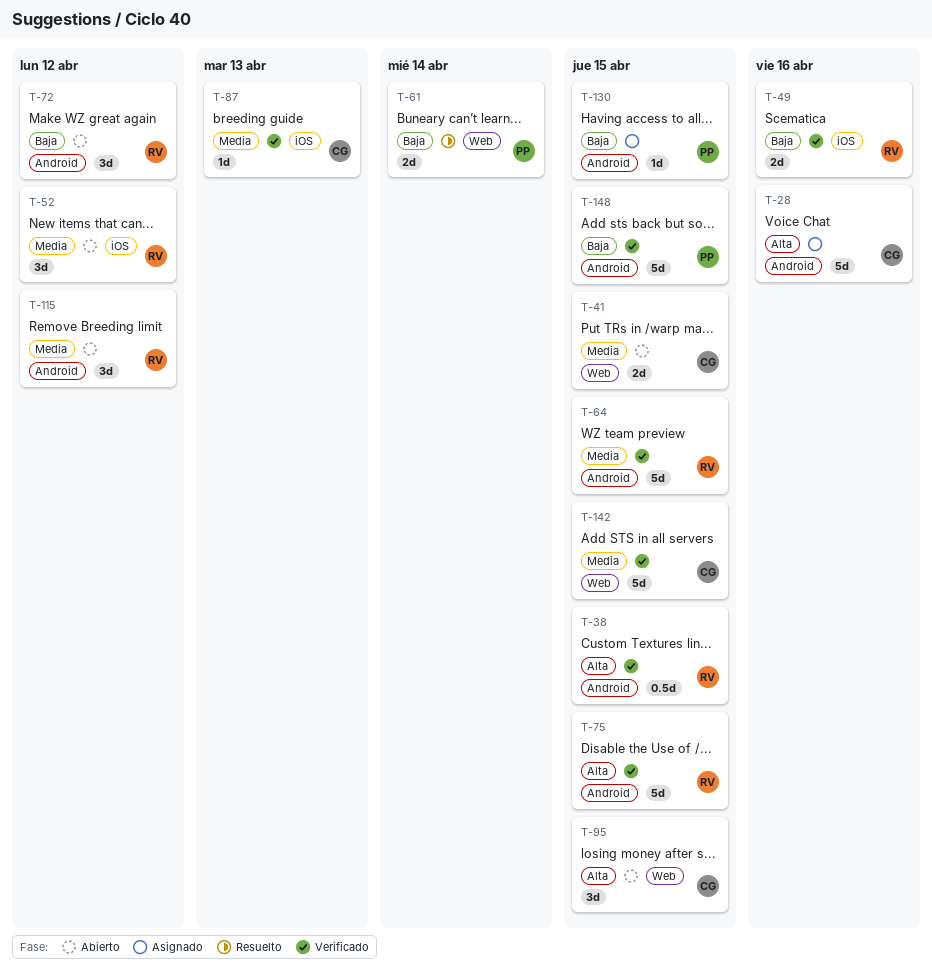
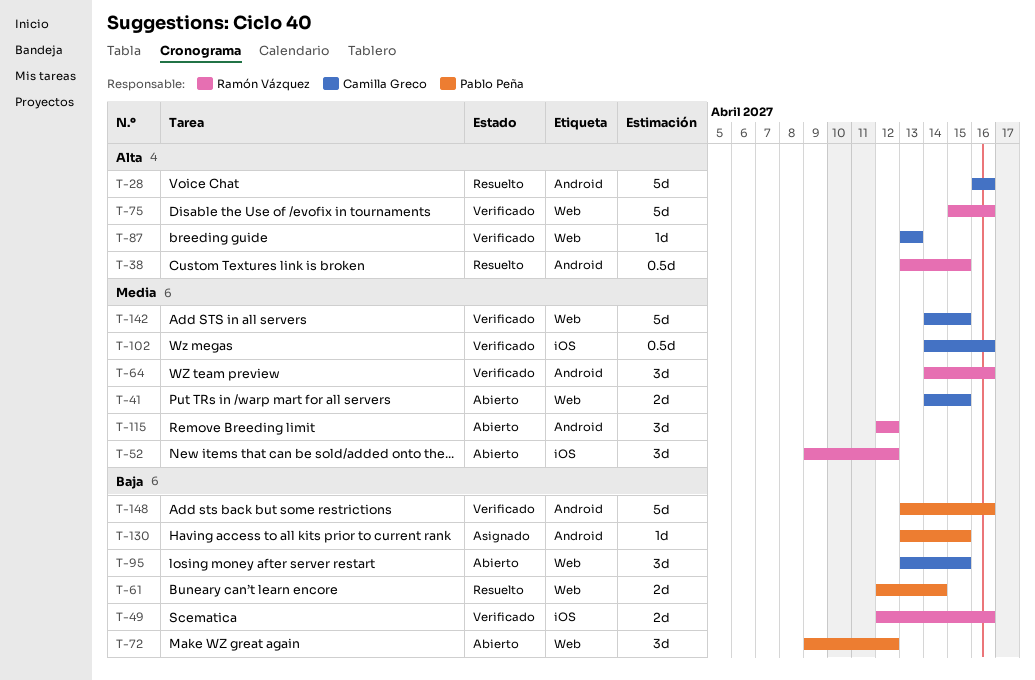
T-28, status: Asignado -> Resuelto
T-38, status: Verificado -> Resuelto
T-64, estimate: 5d -> 3d
T-64, due: Apr 15 -> Apr 16
T-72, owner: Ramón Vázquez -> Pablo Peña
T-72, label: Android -> Web
T-75, label: Android -> Web
T-75, due: Apr 15 -> Apr 16
T-87, priority: Media -> Alta
T-87, label: iOS -> Web
T-95, priority: Alta -> Baja
T-102: none -> present
T-148, due: Apr 15 -> Apr 16

